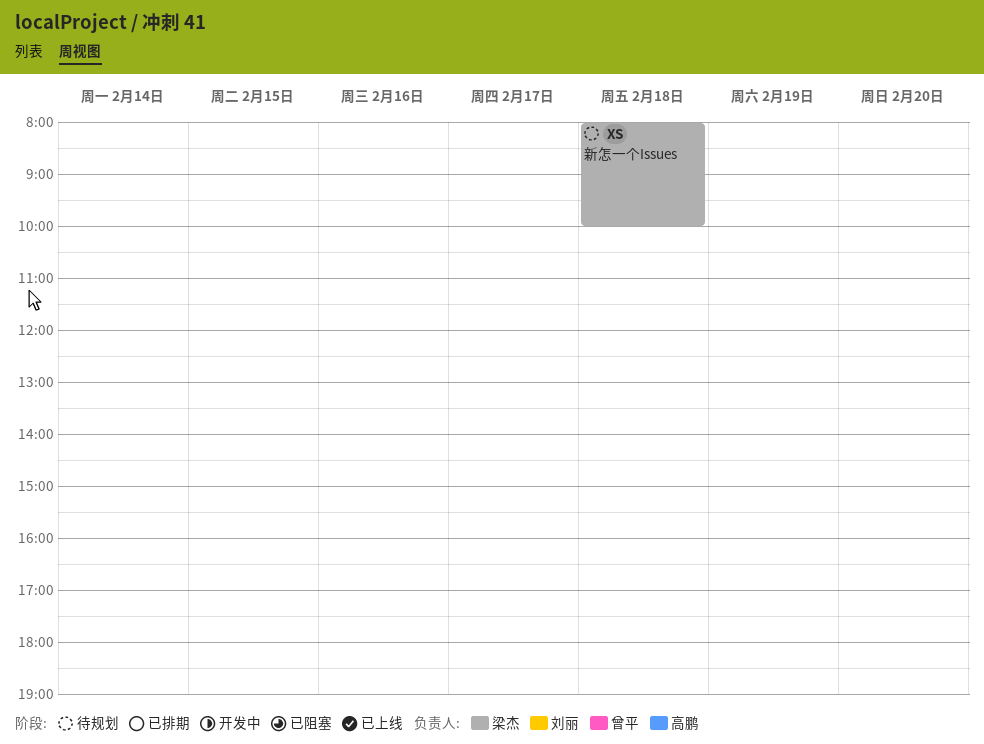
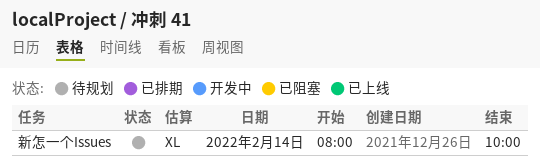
新怎一个Issues, estimate: XS -> XL
新怎一个Issues, day: Feb 18 -> Feb 14

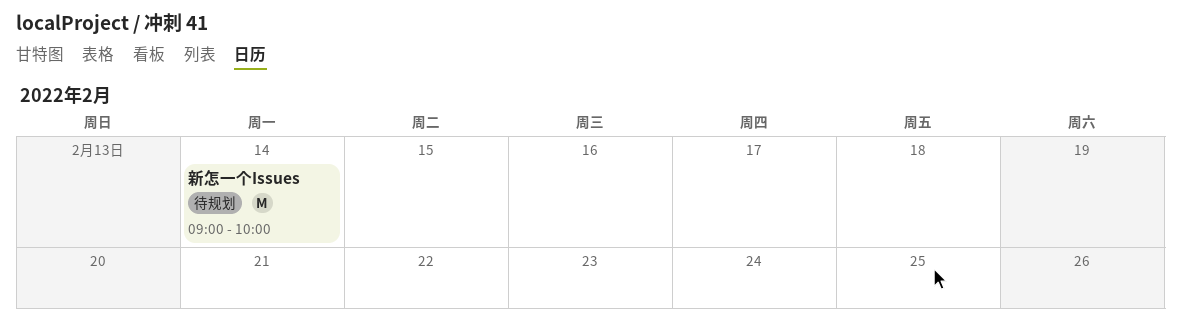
新怎一个Issues, estimate: XL -> M
新怎一个Issues, begins: 08:00 -> 09:00

